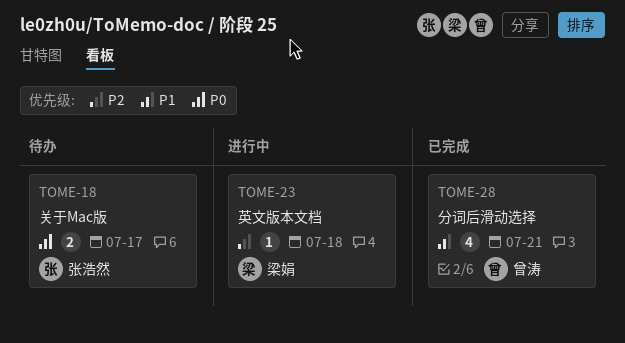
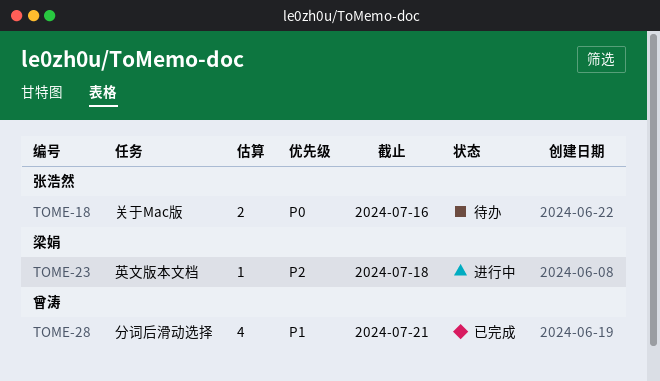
TOME-18, due: Jul 17 -> Jul 16

